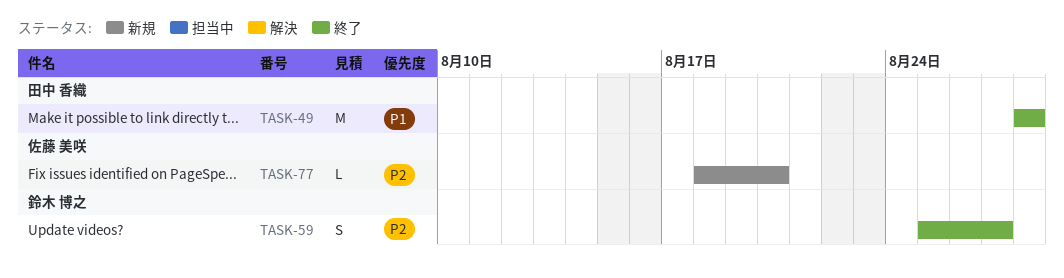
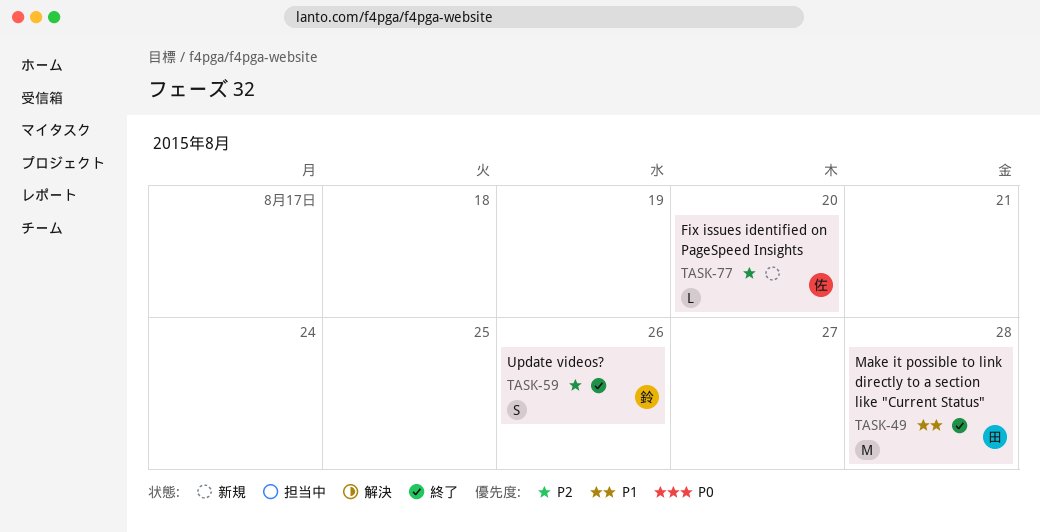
TASK-59, due: Aug 27 -> Aug 26

